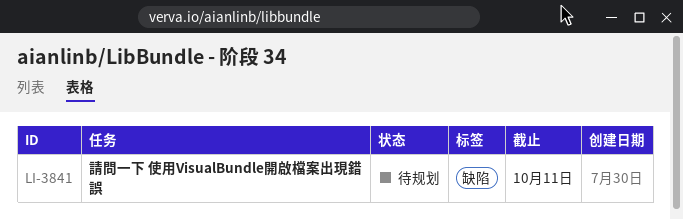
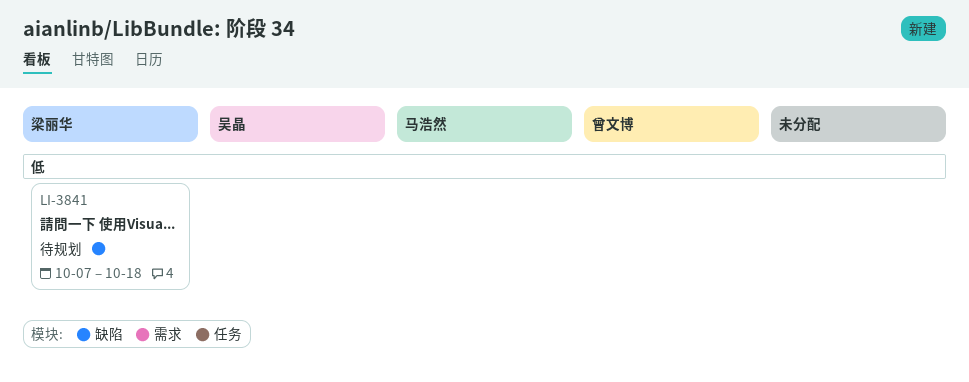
LI-3841, due: Oct 11 -> Oct 18

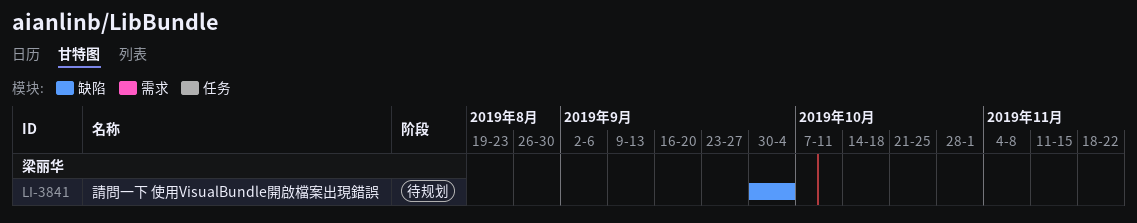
LI-3841, start: Oct 7 -> Sep 30
LI-3841, due: Oct 18 -> Oct 4

